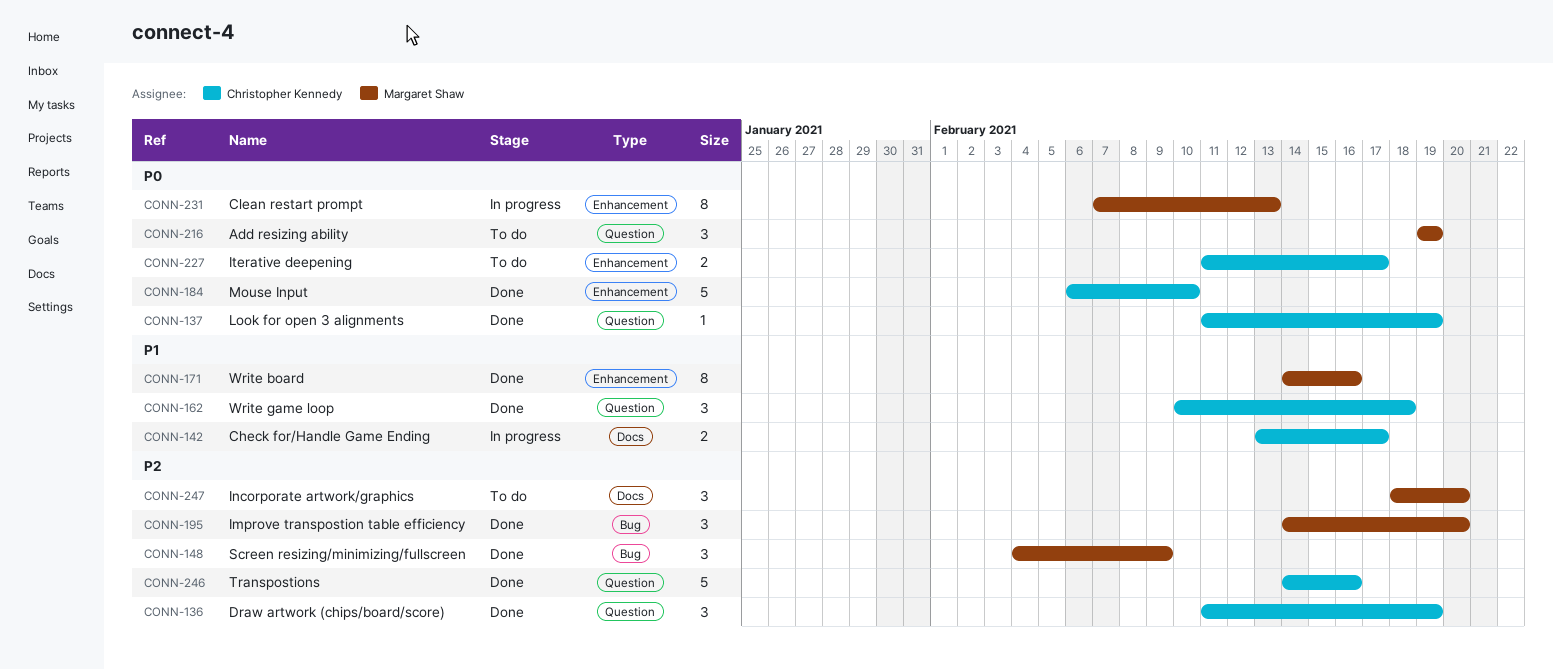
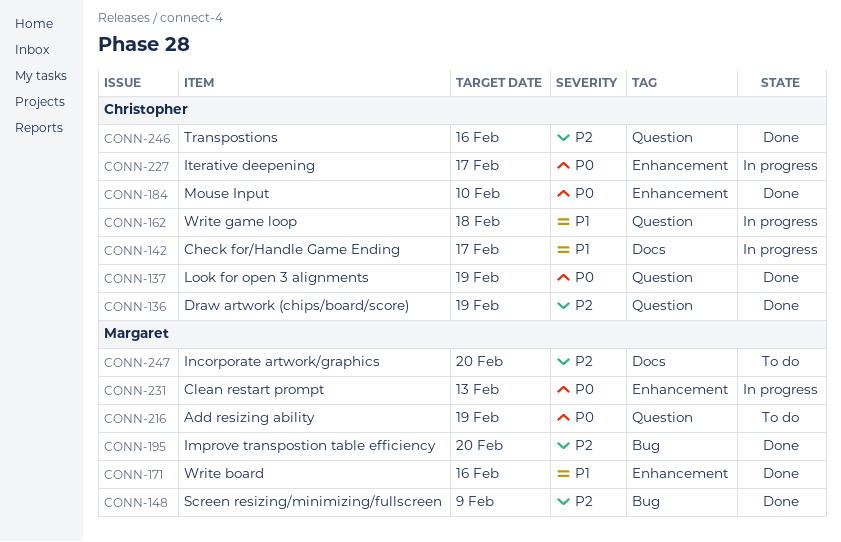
CONN-162, status: Done -> In progress
CONN-227, status: To do -> In progress

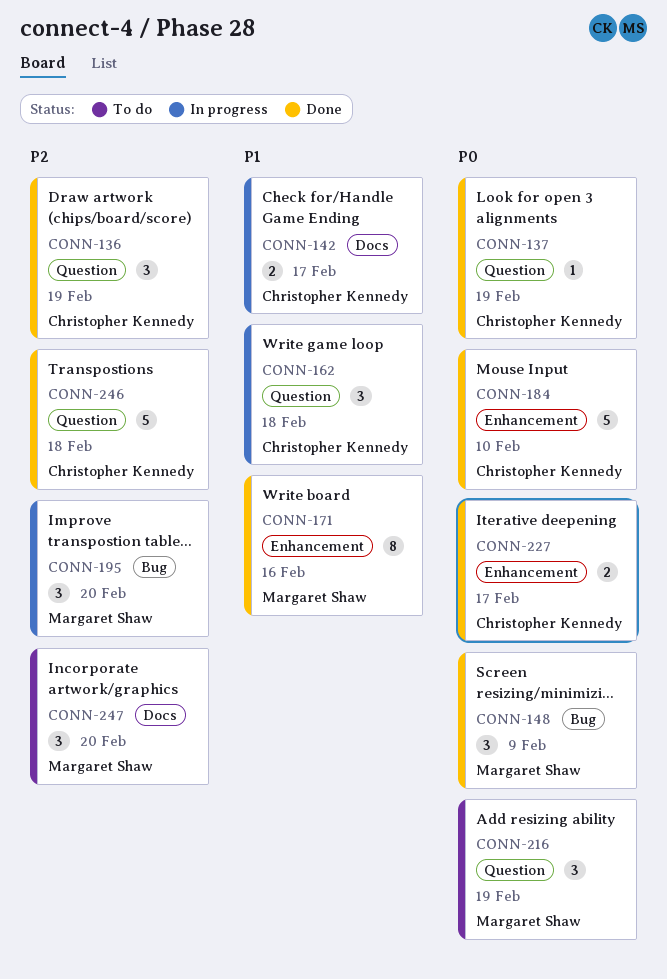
CONN-148, priority: P2 -> P0
CONN-195, status: Done -> In progress
CONN-227, status: In progress -> Done
CONN-231: present -> none
CONN-246, due: Feb 16 -> Feb 18

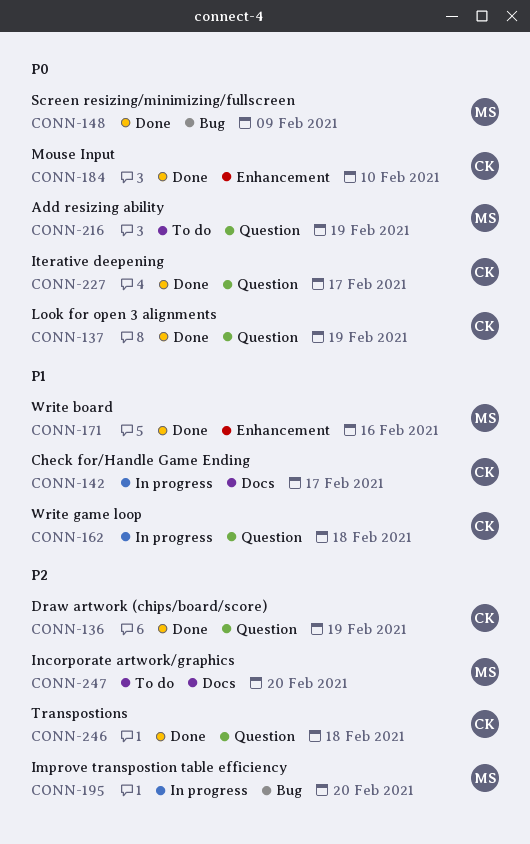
CONN-227, label: Enhancement -> Question

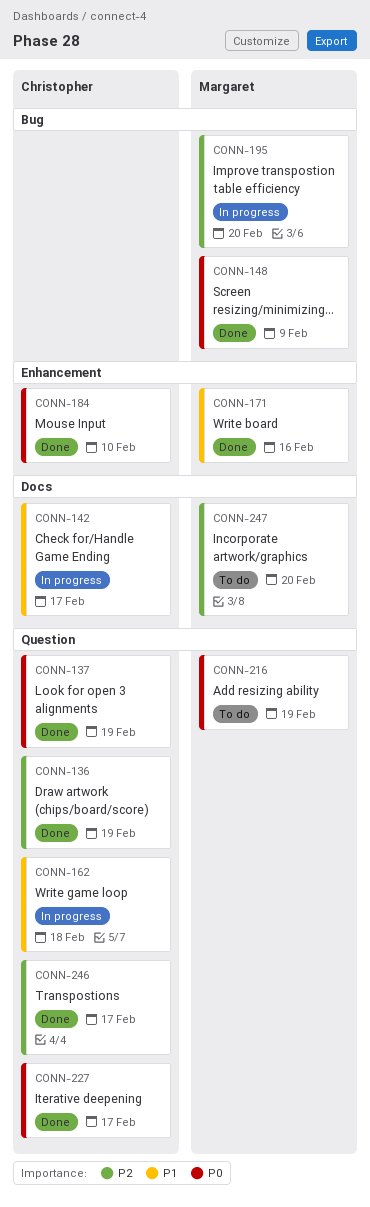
CONN-246, due: Feb 18 -> Feb 17

